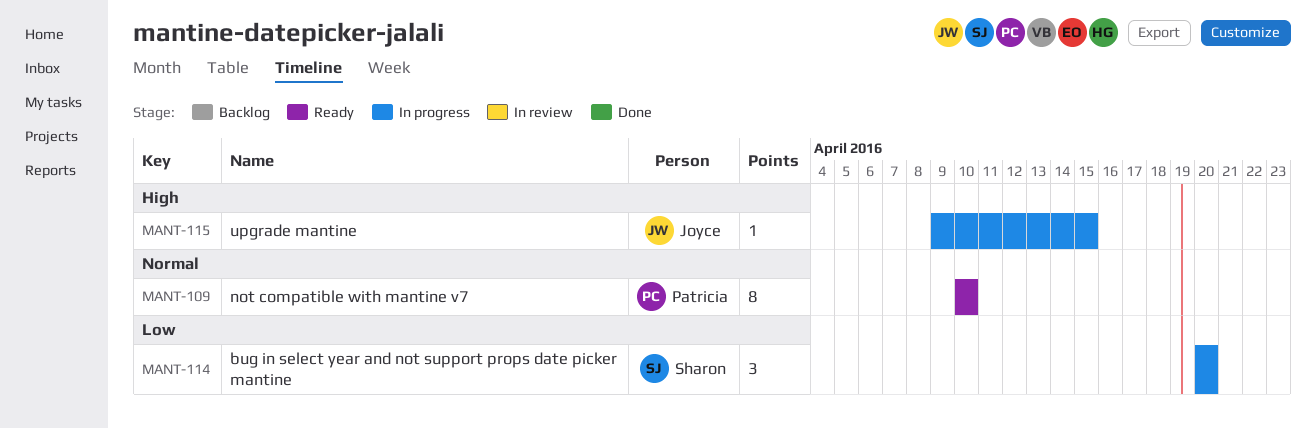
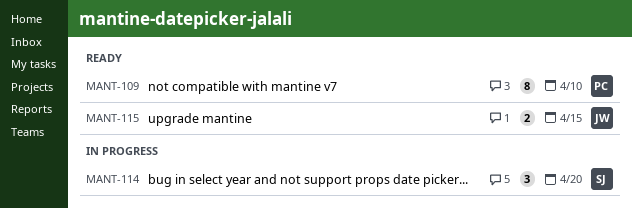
MANT-115, status: In progress -> Ready
MANT-115, estimate: 1 -> 2

